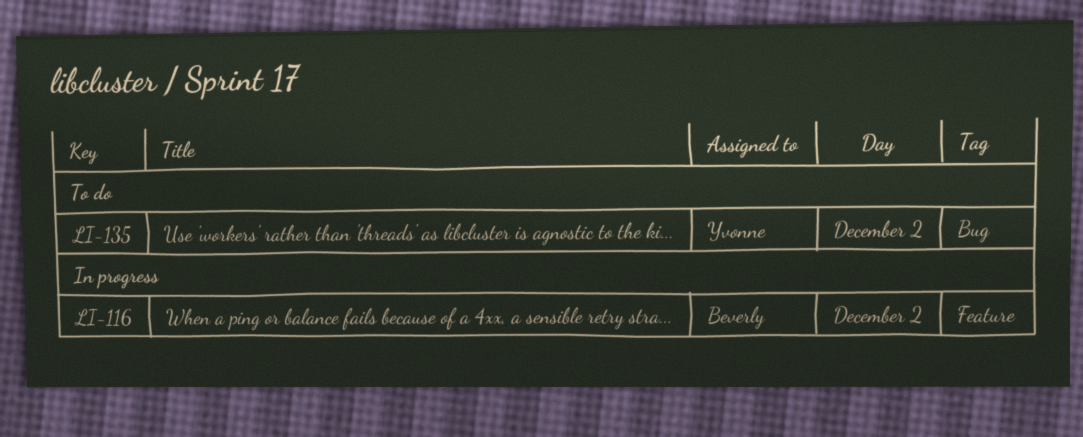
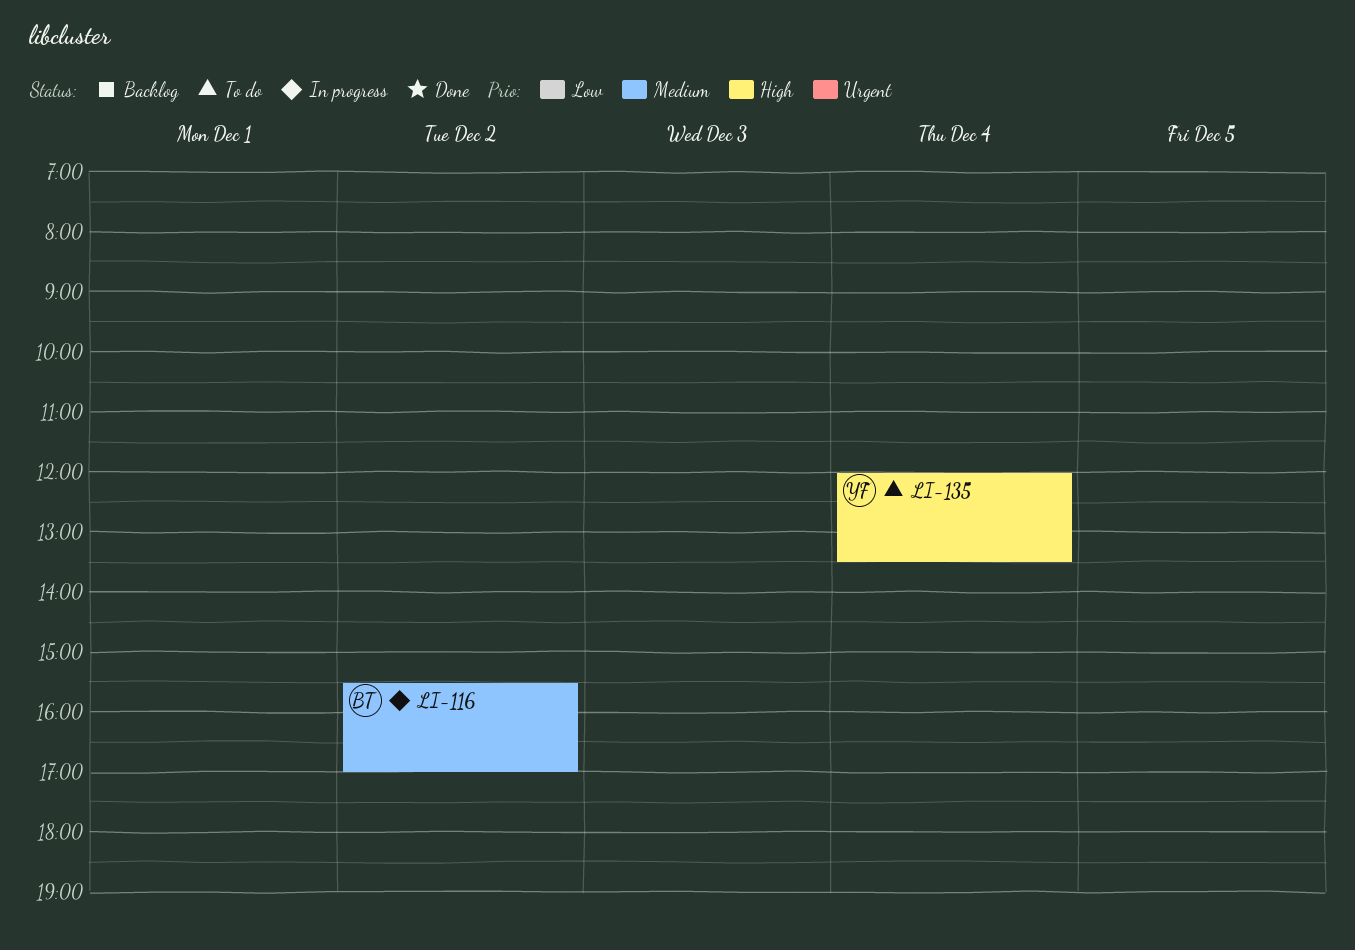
LI-135, day: Dec 2 -> Dec 4

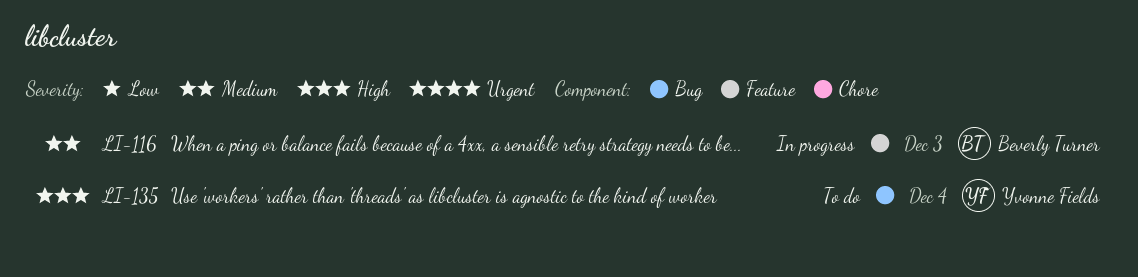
LI-116, day: Dec 2 -> Dec 3

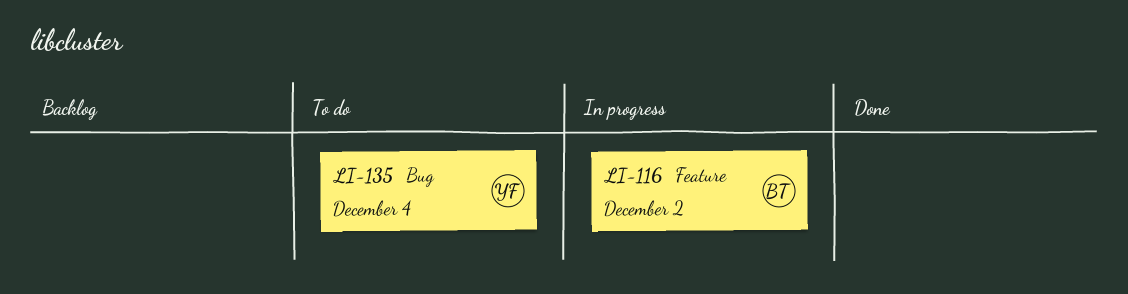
LI-116, day: Dec 3 -> Dec 2

